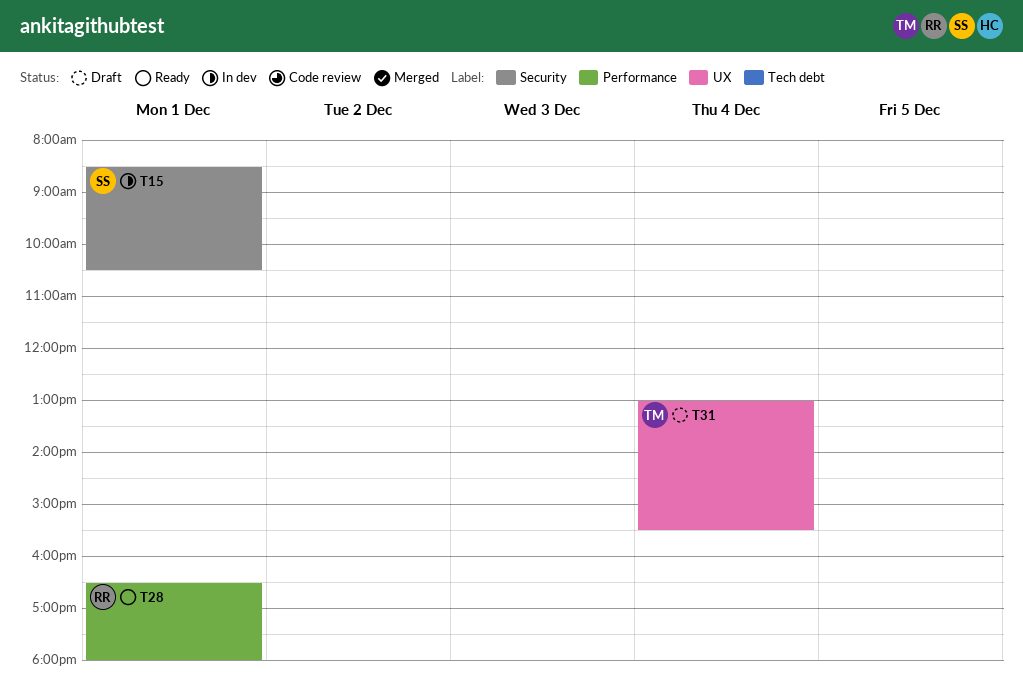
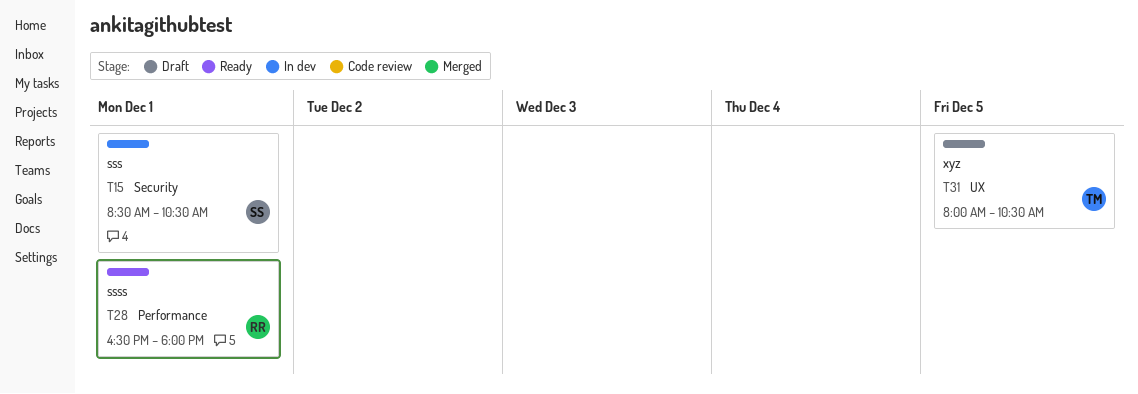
T31, day: Dec 4 -> Dec 5
T31, begins: 13:00 -> 08:00
T31, ends: 15:30 -> 10:30

